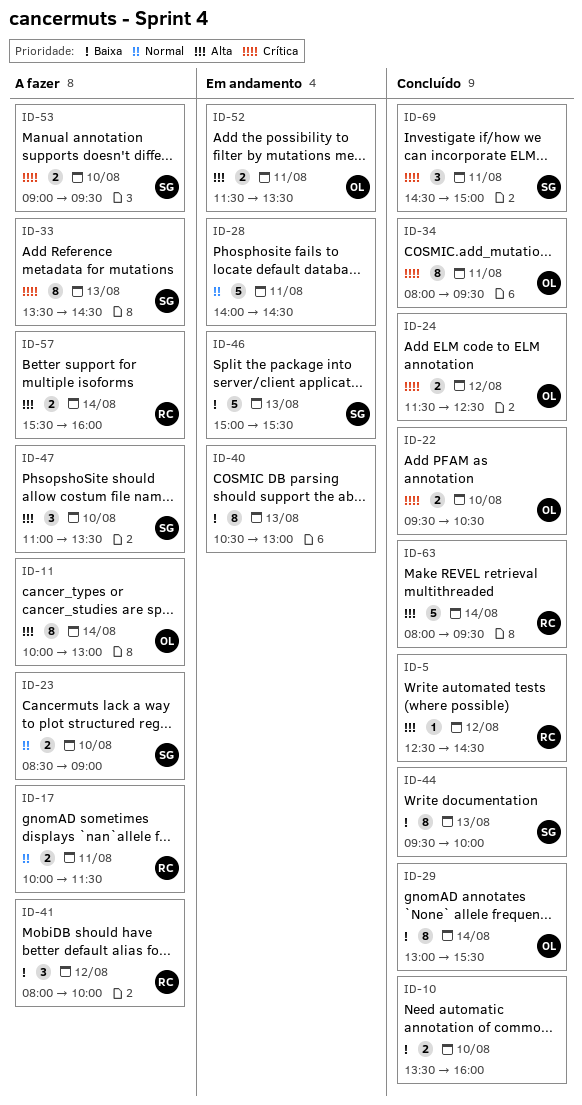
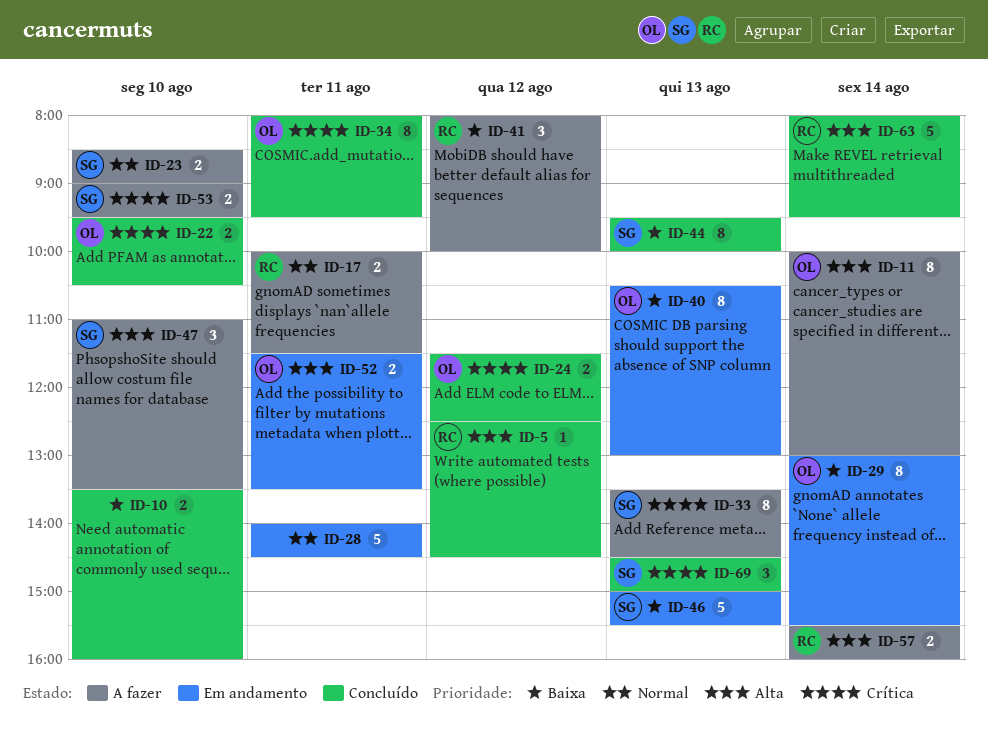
ID-29, status: Concluído -> Em andamento
ID-40, owner: none -> OL
ID-69, day: Aug 11 -> Aug 13

